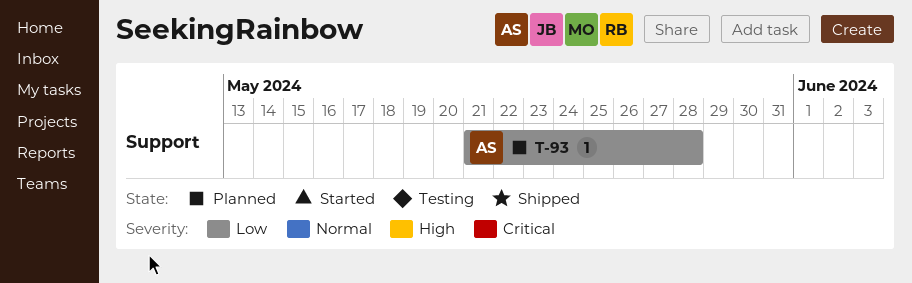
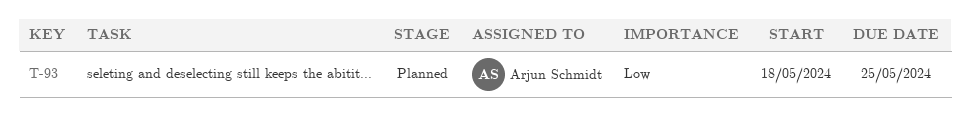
T-93, start: May 21 -> May 18
T-93, due: May 28 -> May 25

